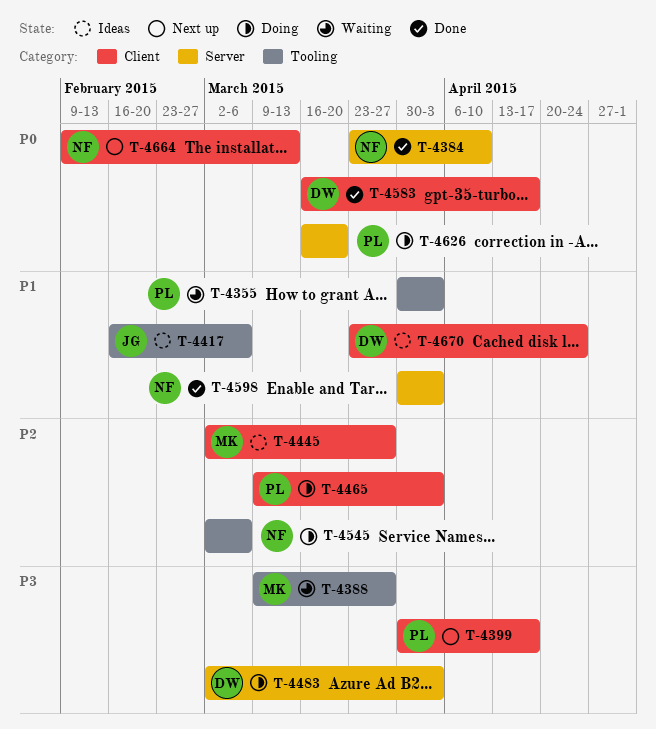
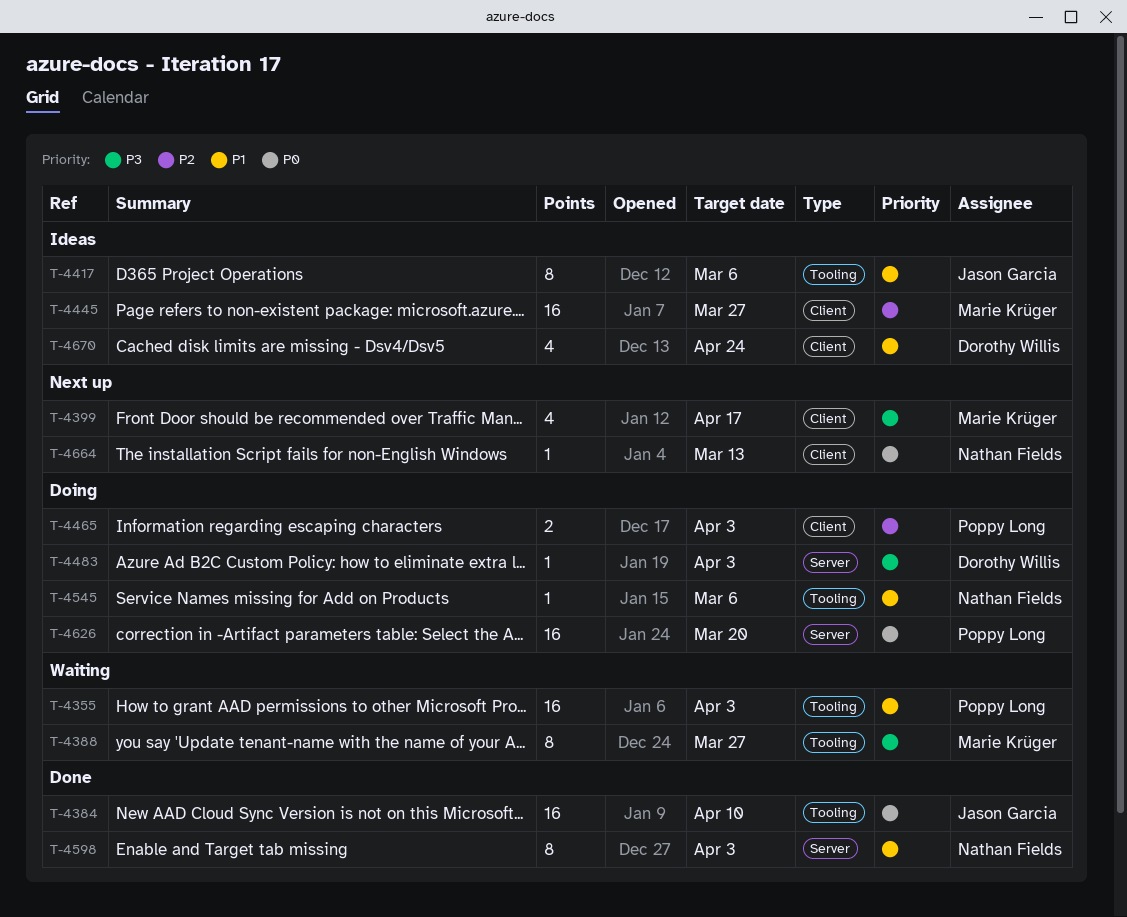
T-4384, owner: Nathan Fields -> Jason Garcia
T-4384, label: Server -> Tooling
T-4399, owner: Poppy Long -> Marie Krüger
T-4545, priority: P2 -> P1
T-4583: present -> none

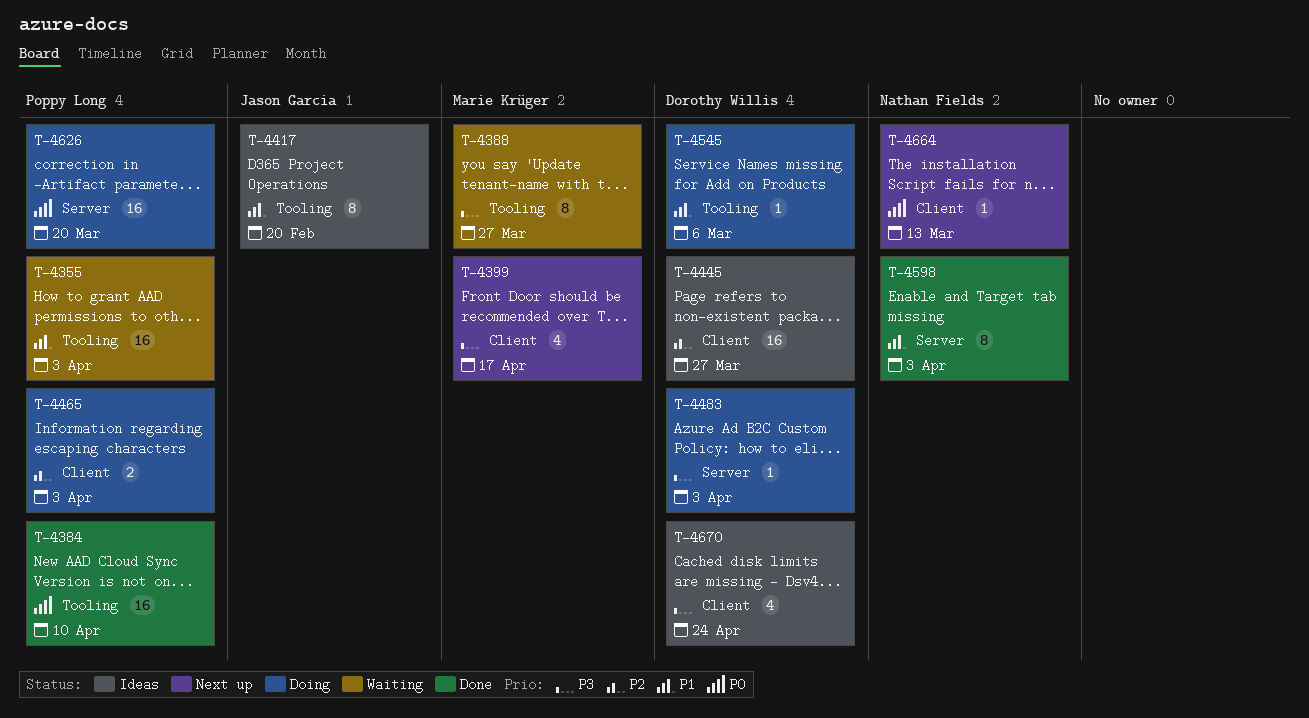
T-4384, owner: Jason Garcia -> Poppy Long
T-4417, due: Mar 6 -> Feb 20
T-4445, owner: Marie Krüger -> Dorothy Willis
T-4545, owner: Nathan Fields -> Dorothy Willis
T-4670, priority: P1 -> P3

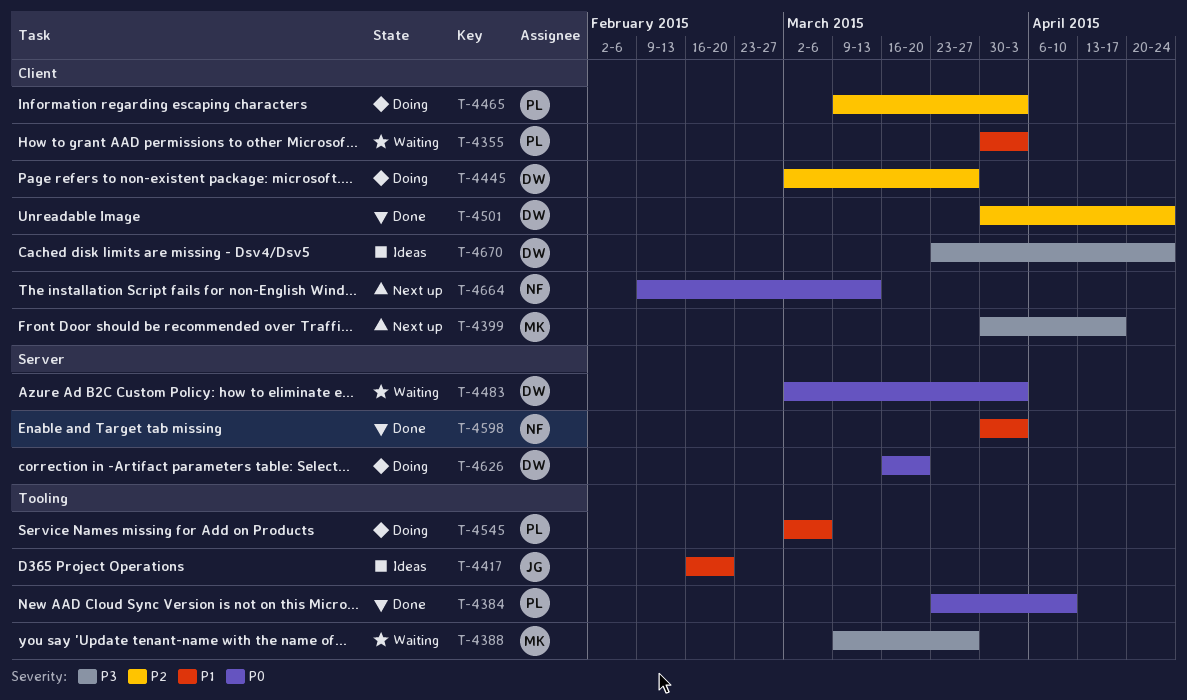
T-4355, label: Tooling -> Client
T-4445, status: Ideas -> Doing
T-4483, status: Doing -> Waiting
T-4483, priority: P3 -> P0
T-4501: none -> present
T-4545, owner: Dorothy Willis -> Poppy Long
T-4626, owner: Poppy Long -> Dorothy Willis

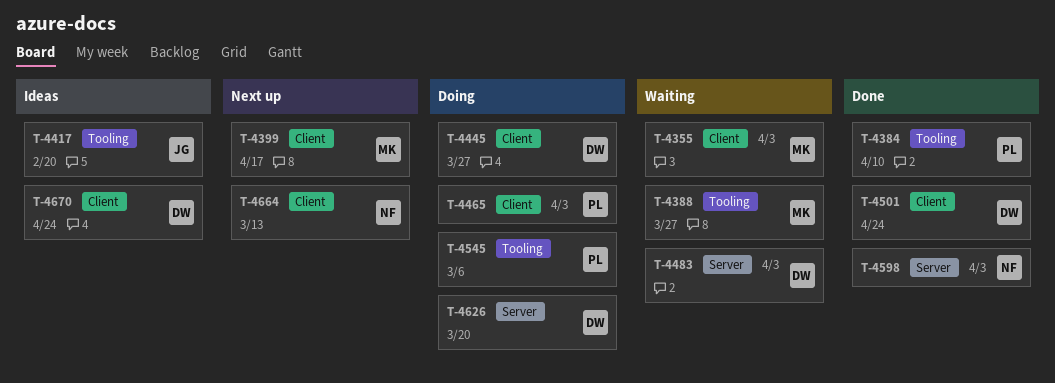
T-4355, owner: PL -> MK

